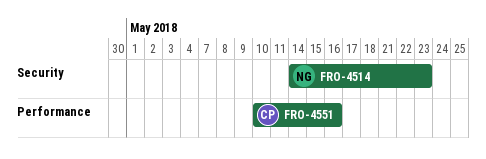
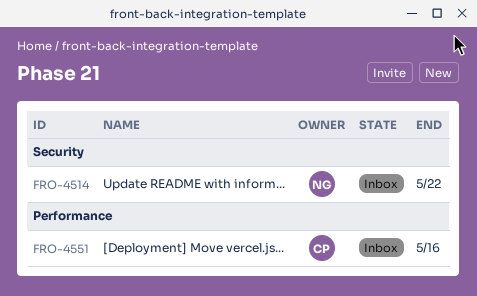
FRO-4514, due: May 23 -> May 22

